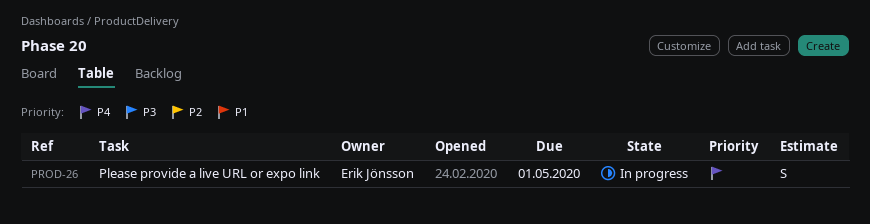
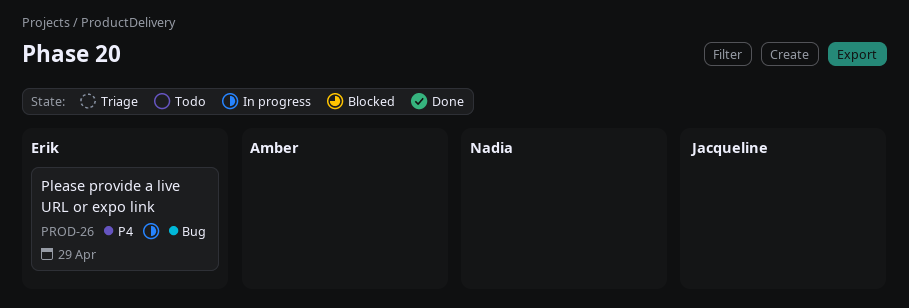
PROD-26, due: May 1 -> Apr 29

